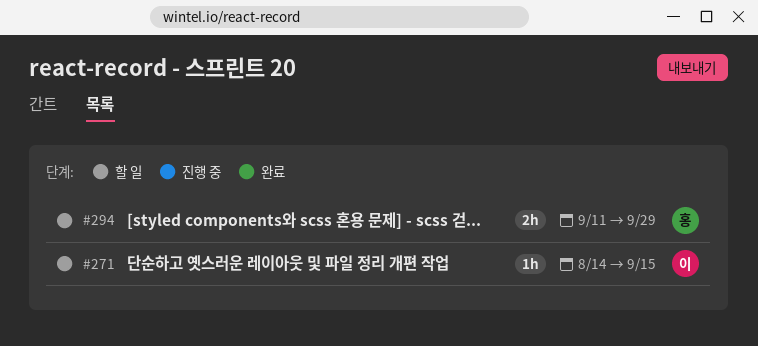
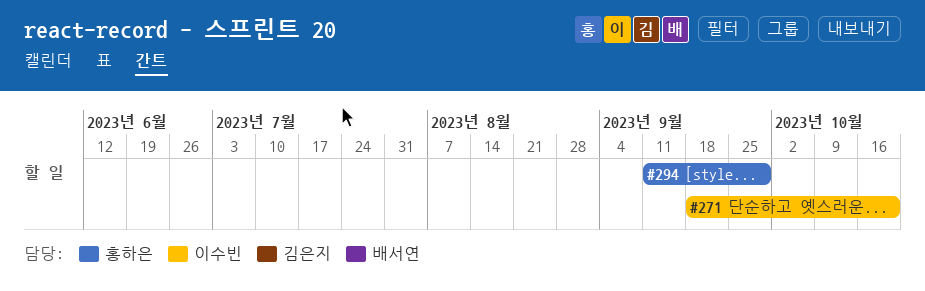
#271, start: Aug 14 -> Sep 18
#271, due: Sep 15 -> Oct 20

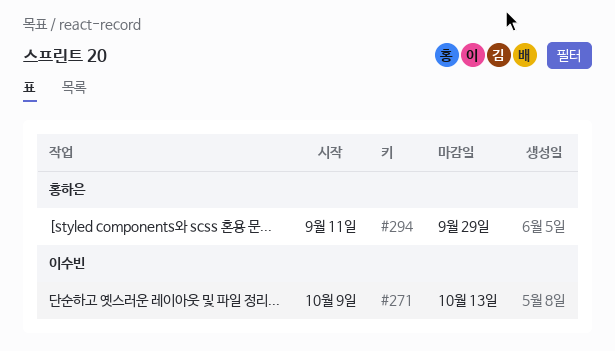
#271, start: Sep 18 -> Oct 9
#271, due: Oct 20 -> Oct 13

